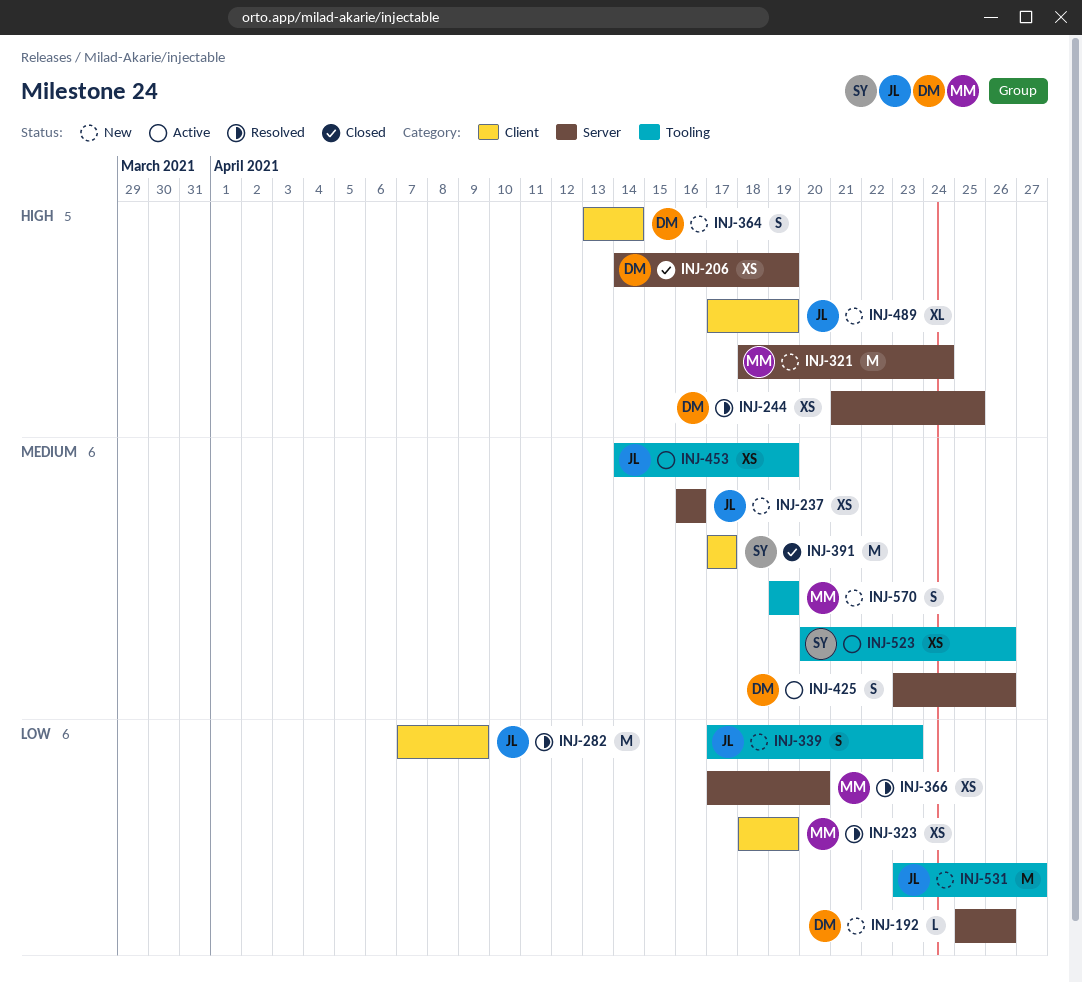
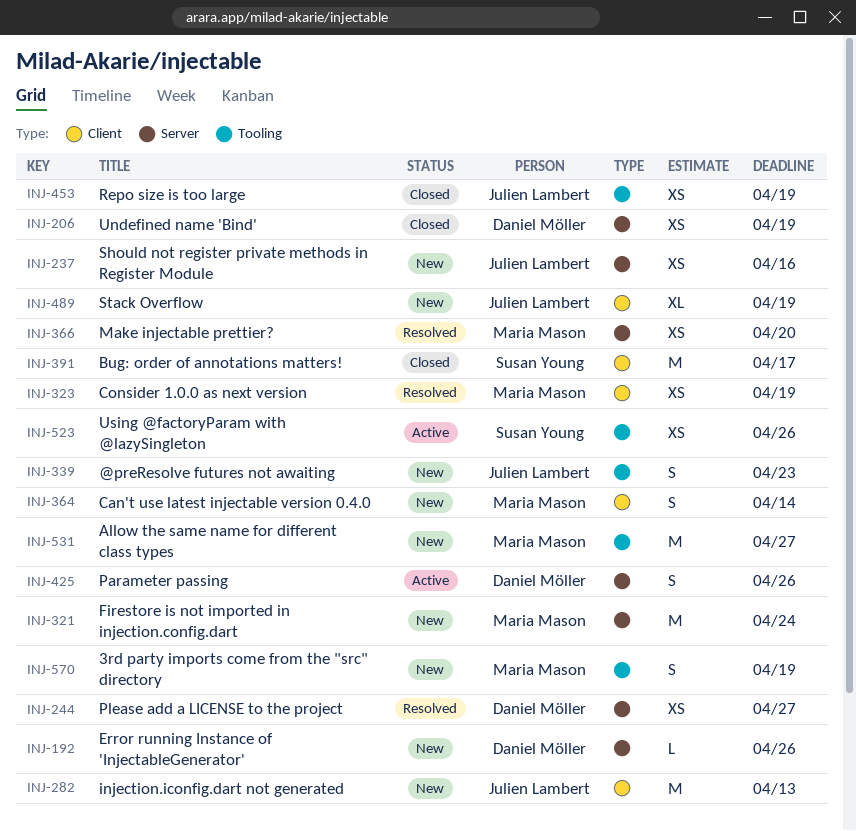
INJ-244, due: Apr 25 -> Apr 27
INJ-282, status: Resolved -> New
INJ-282, due: Apr 9 -> Apr 13
INJ-364, owner: Daniel Möller -> Maria Mason
INJ-453, status: Active -> Closed
INJ-531, owner: Julien Lambert -> Maria Mason

